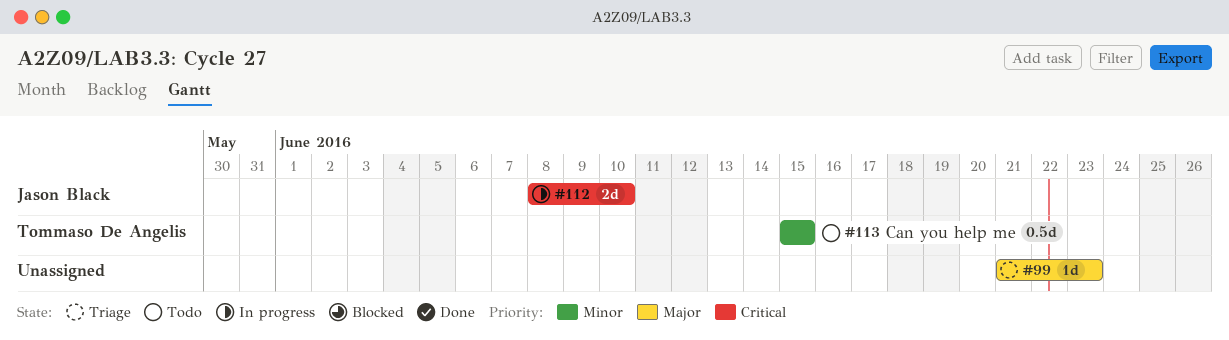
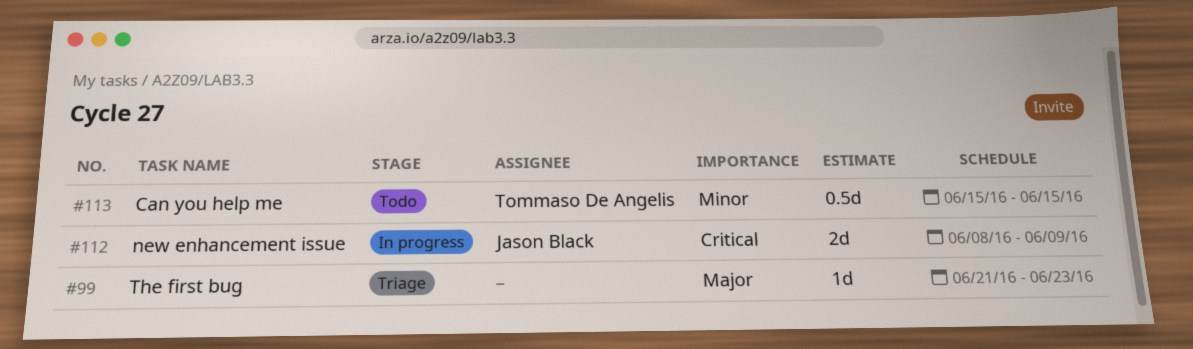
#112, due: Jun 10 -> Jun 9

